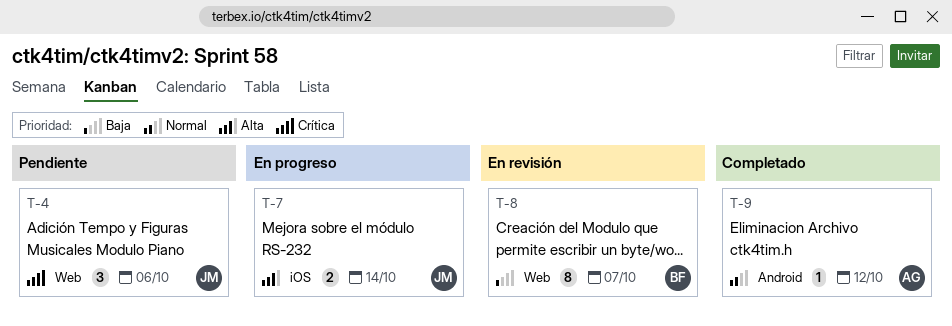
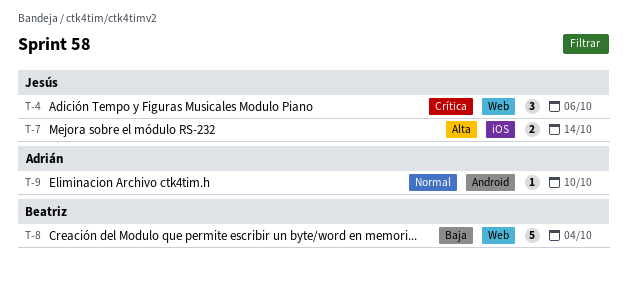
T-8, estimate: 8 -> 5
T-8, due: Oct 7 -> Oct 4
T-9, due: Oct 12 -> Oct 10

